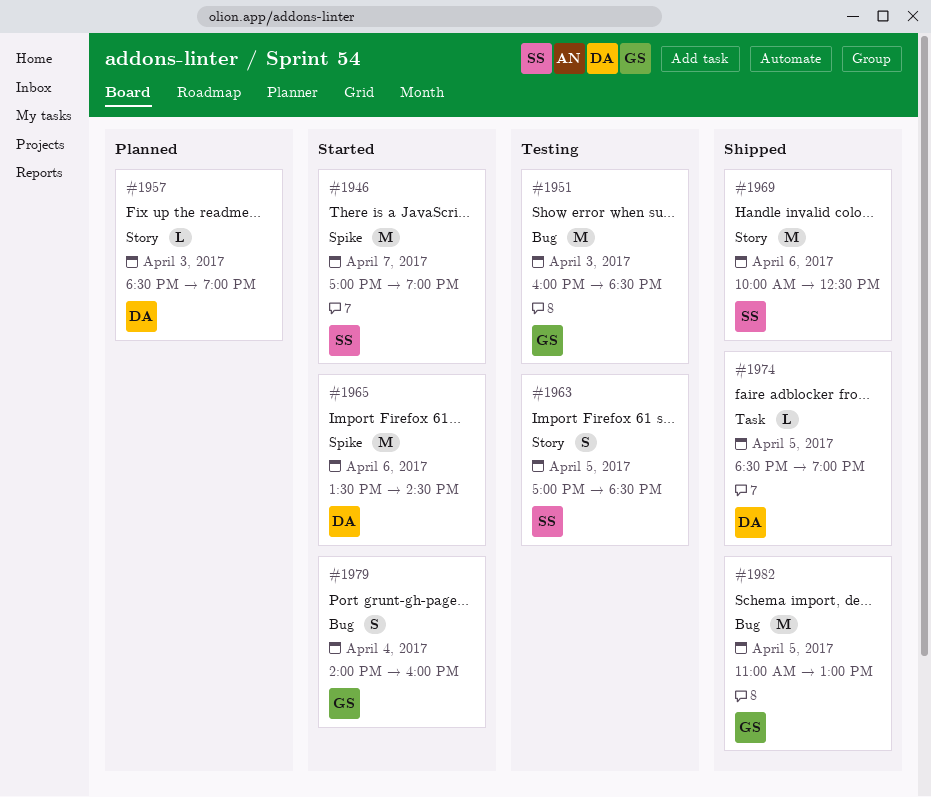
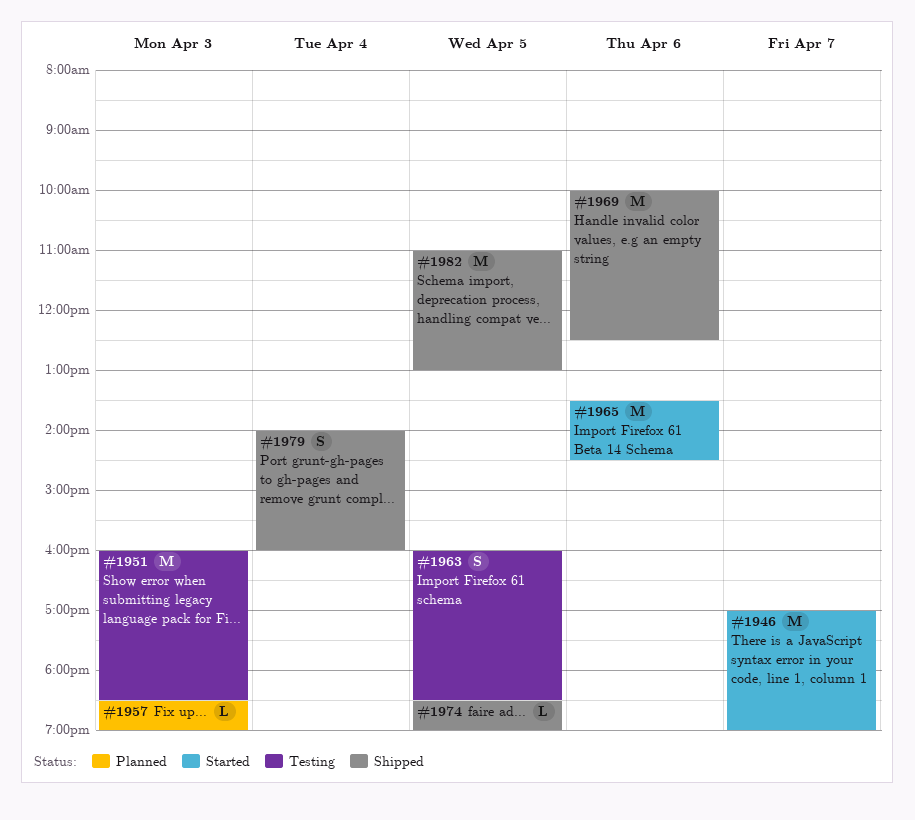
#1963, begins: 17:00 -> 16:00
#1979, status: Started -> Shipped

